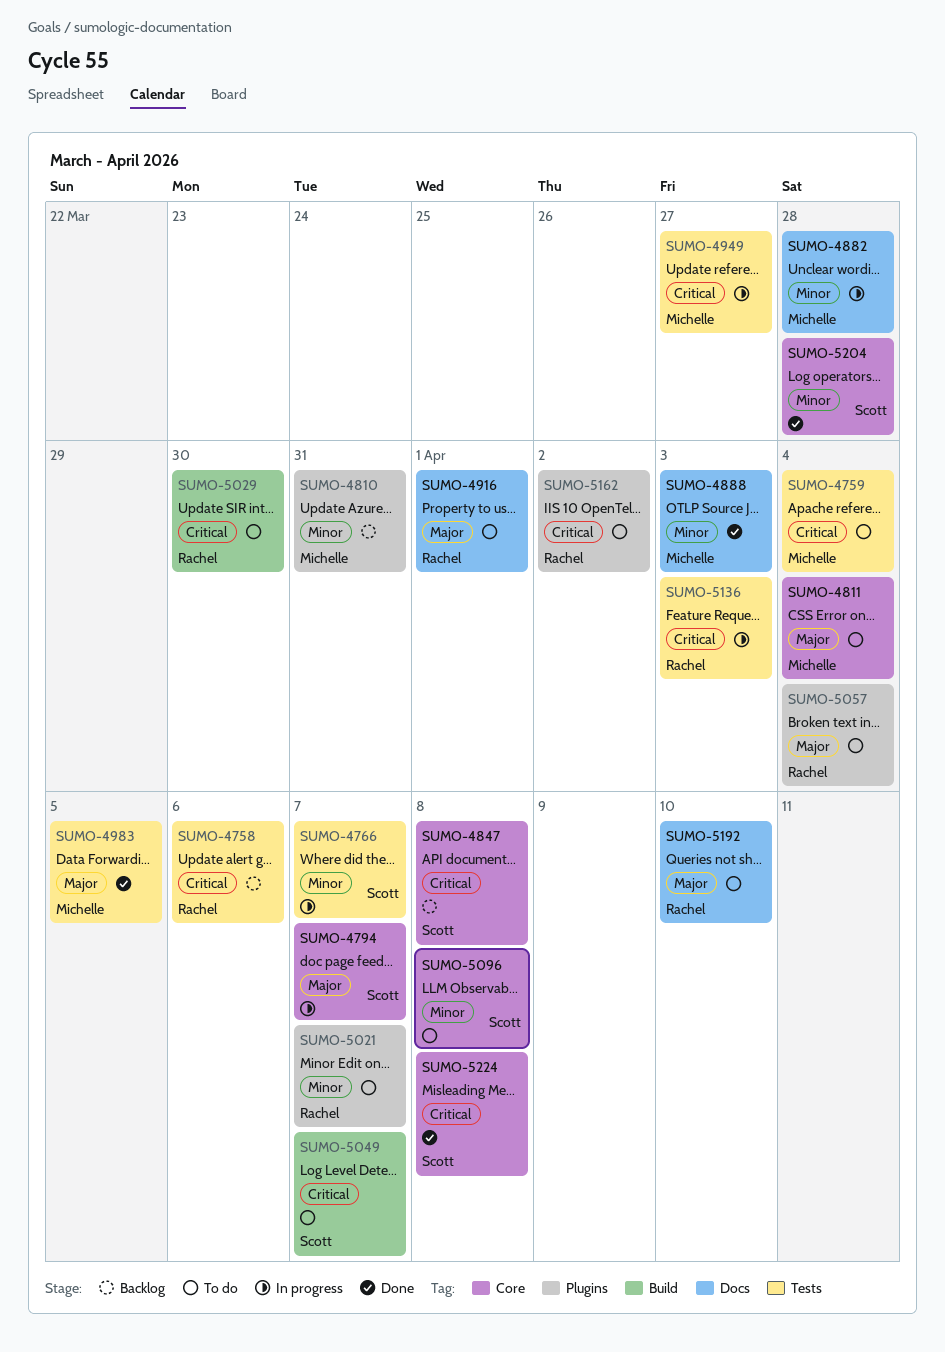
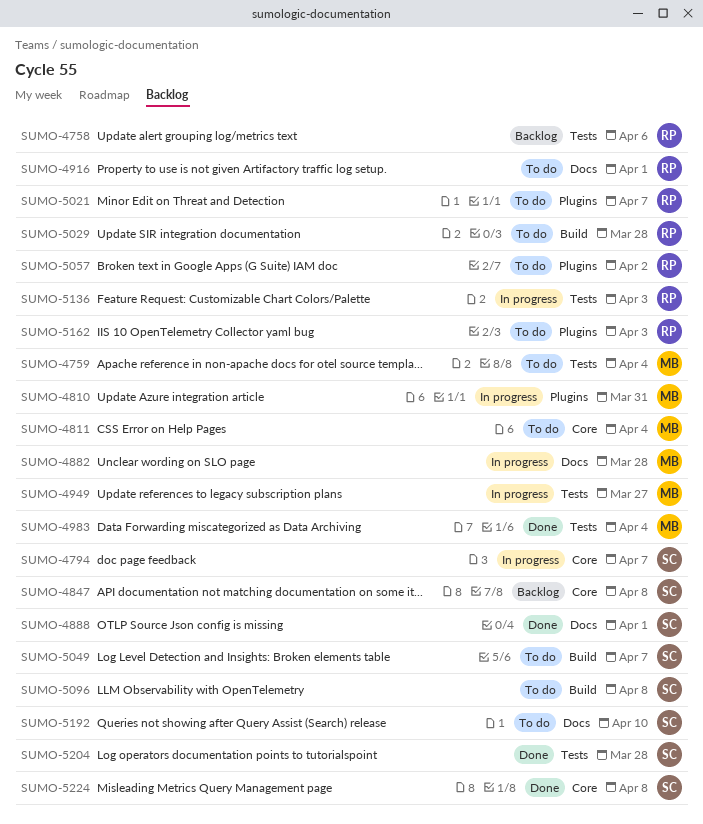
SUMO-4766: present -> none
SUMO-4810, status: Backlog -> In progress
SUMO-4888, owner: Michelle -> Scott
SUMO-4888, due: Apr 3 -> Apr 1
SUMO-4983, due: Apr 5 -> Apr 4
SUMO-5029, due: Mar 30 -> Mar 28
SUMO-5057, due: Apr 4 -> Apr 2
SUMO-5096, label: Core -> Build
SUMO-5162, due: Apr 2 -> Apr 3
SUMO-5192, owner: Rachel -> Scott
SUMO-5204, label: Core -> Tests

